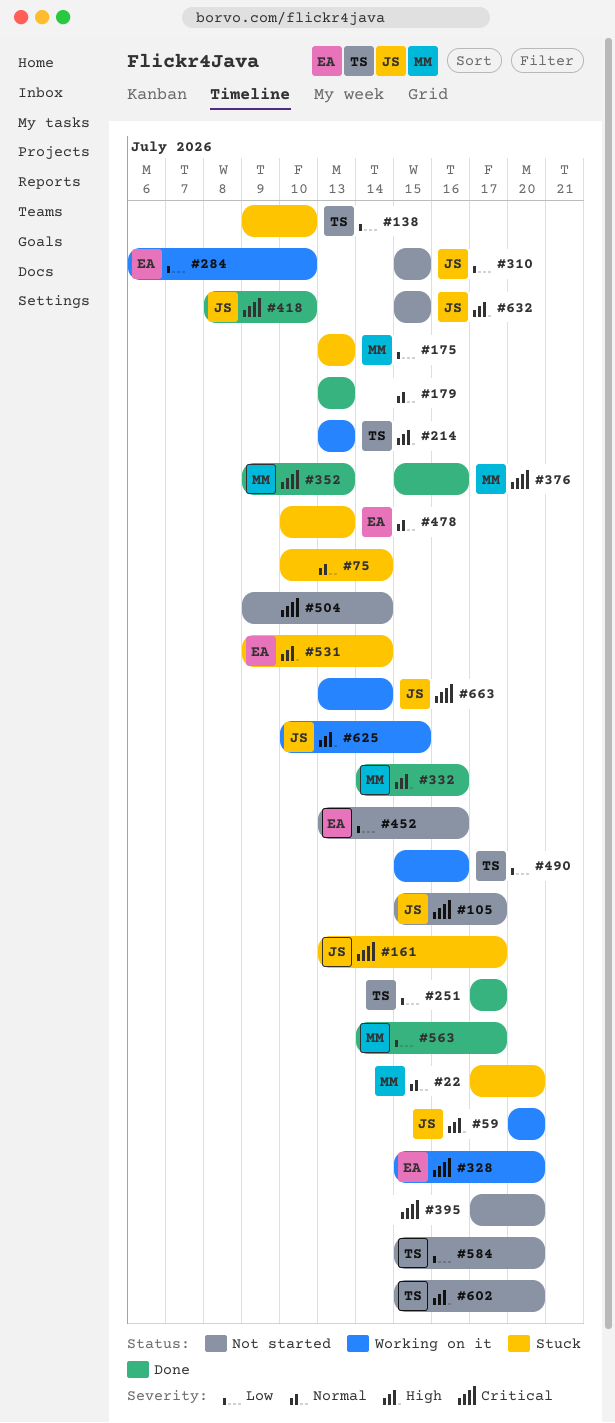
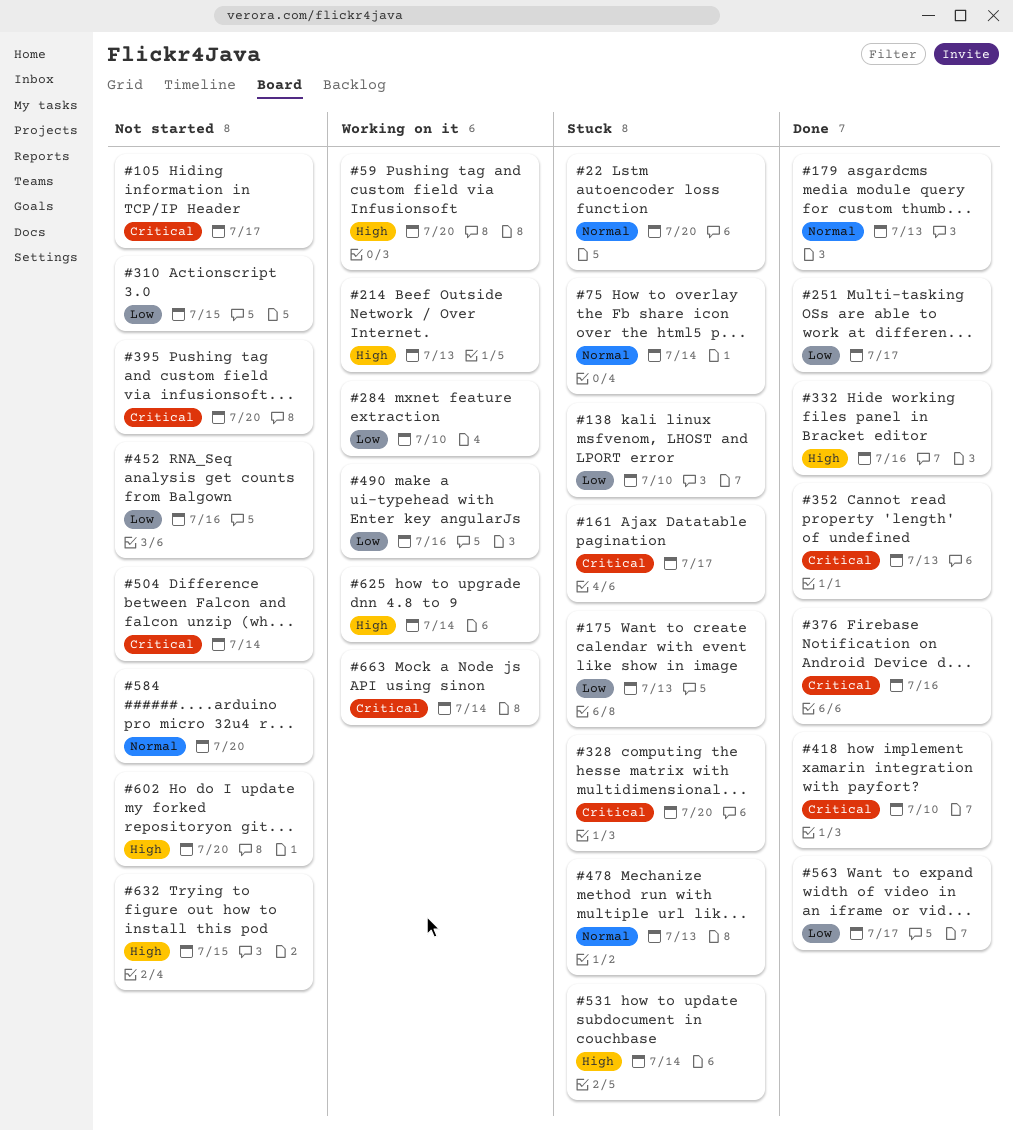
#328, status: Working on it -> Stuck
#584, priority: Low -> Normal
#625, due: Jul 15 -> Jul 14

